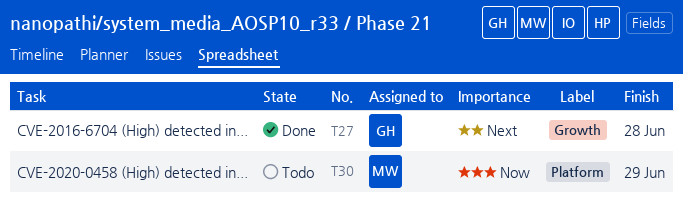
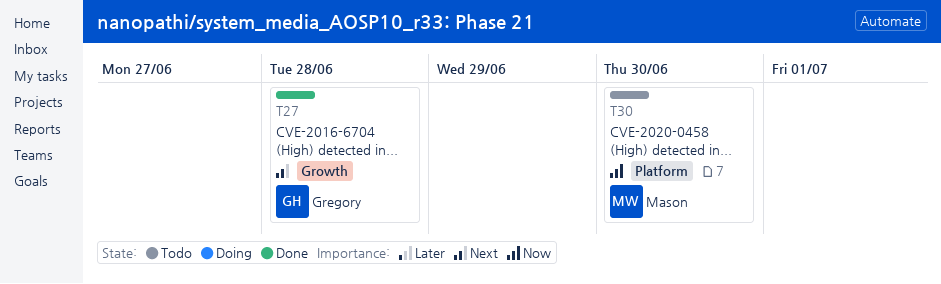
T30, due: Jun 29 -> Jun 30

